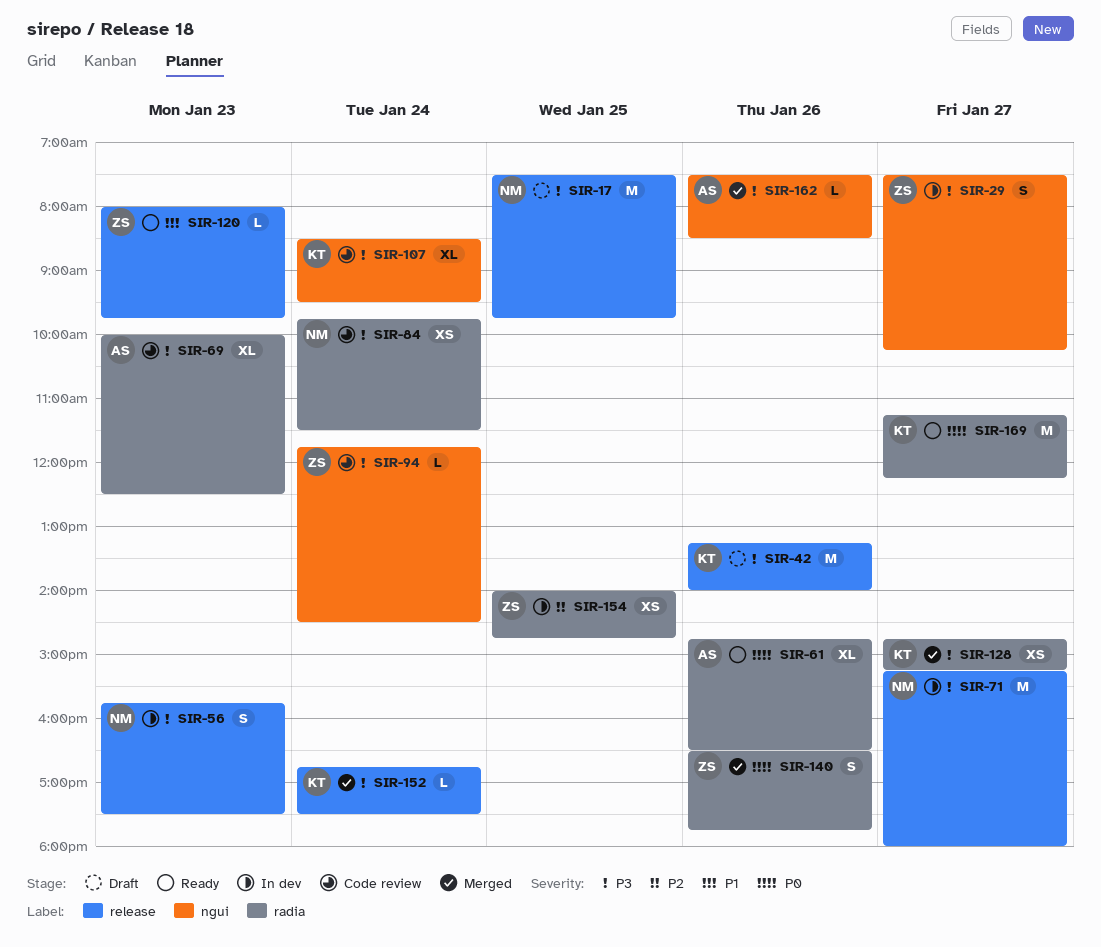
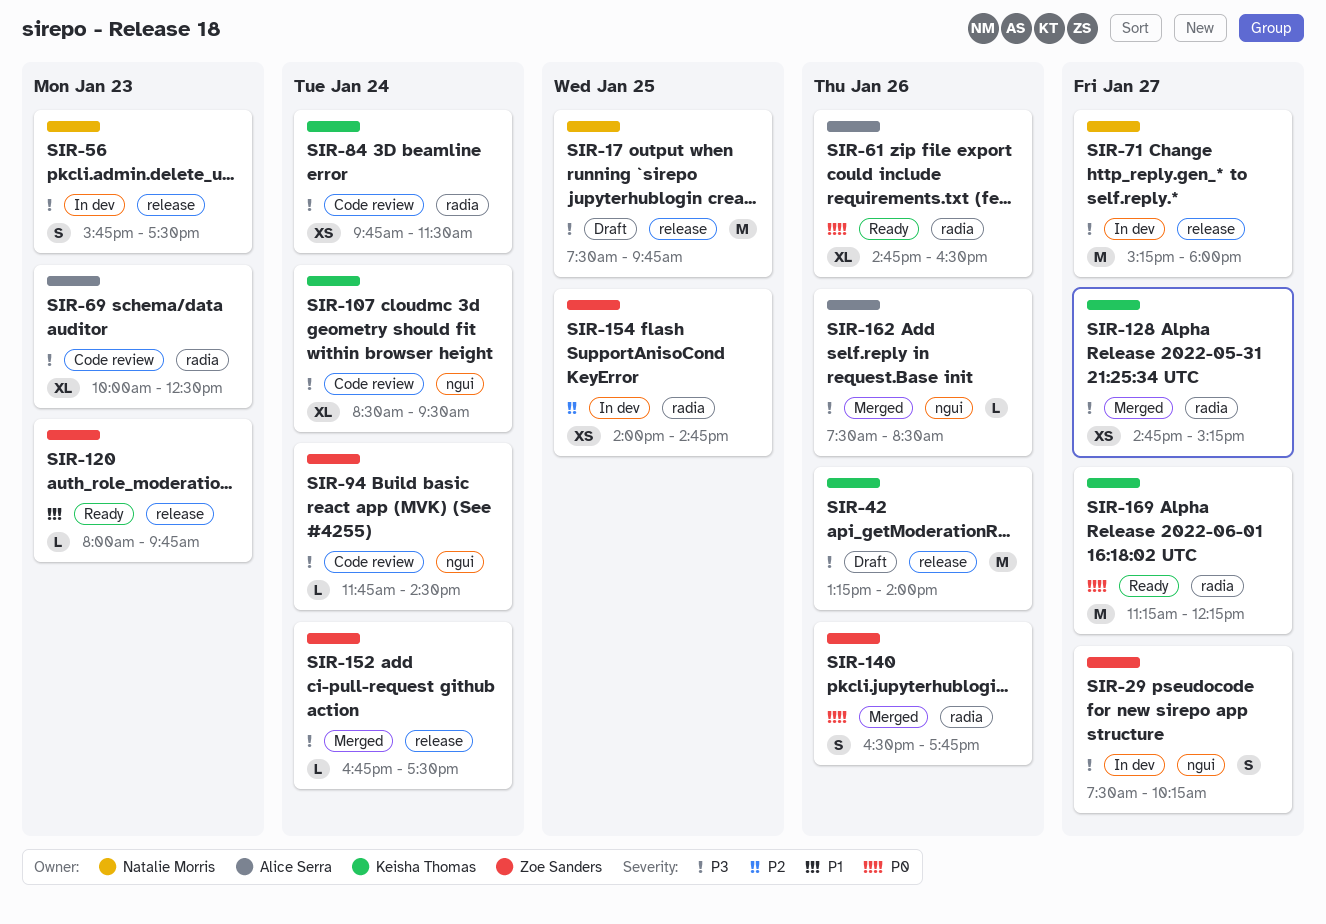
SIR-84, owner: Natalie Morris -> Keisha Thomas
SIR-152, owner: Keisha Thomas -> Zoe Sanders

